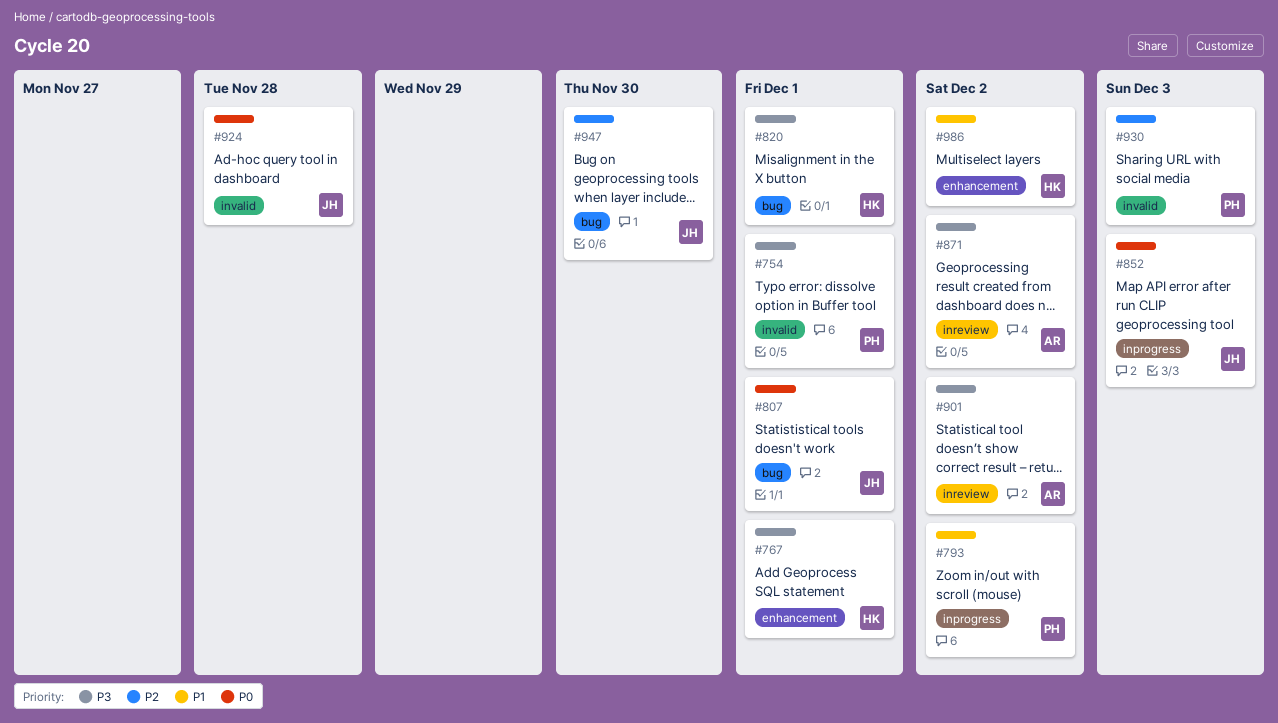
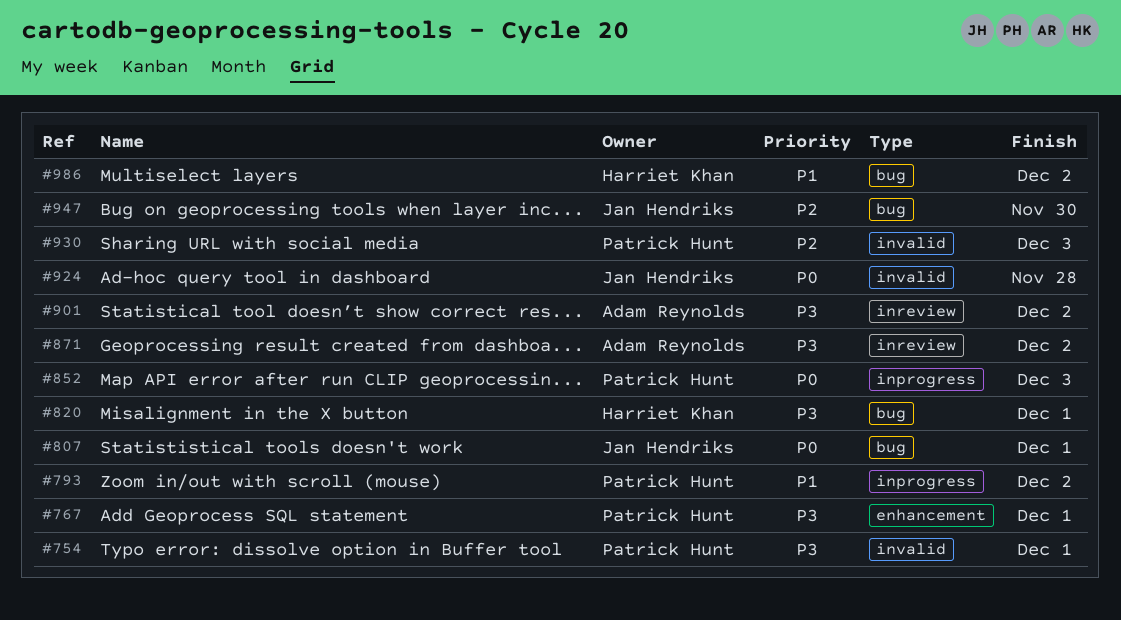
#767, owner: Harriet Khan -> Patrick Hunt
#852, owner: Jan Hendriks -> Patrick Hunt
#986, label: enhancement -> bug

